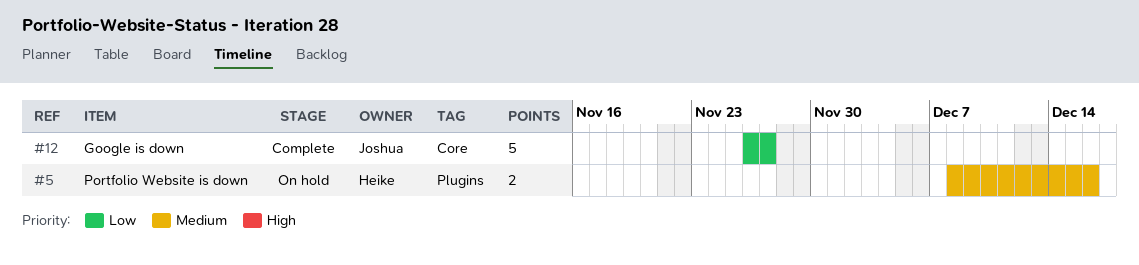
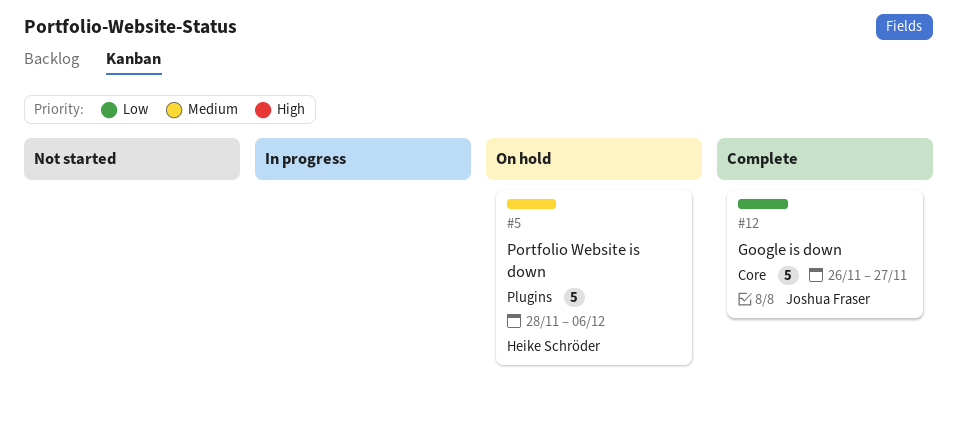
#5, estimate: 2 -> 5
#5, start: Dec 8 -> Nov 28
#5, due: Dec 16 -> Dec 6

